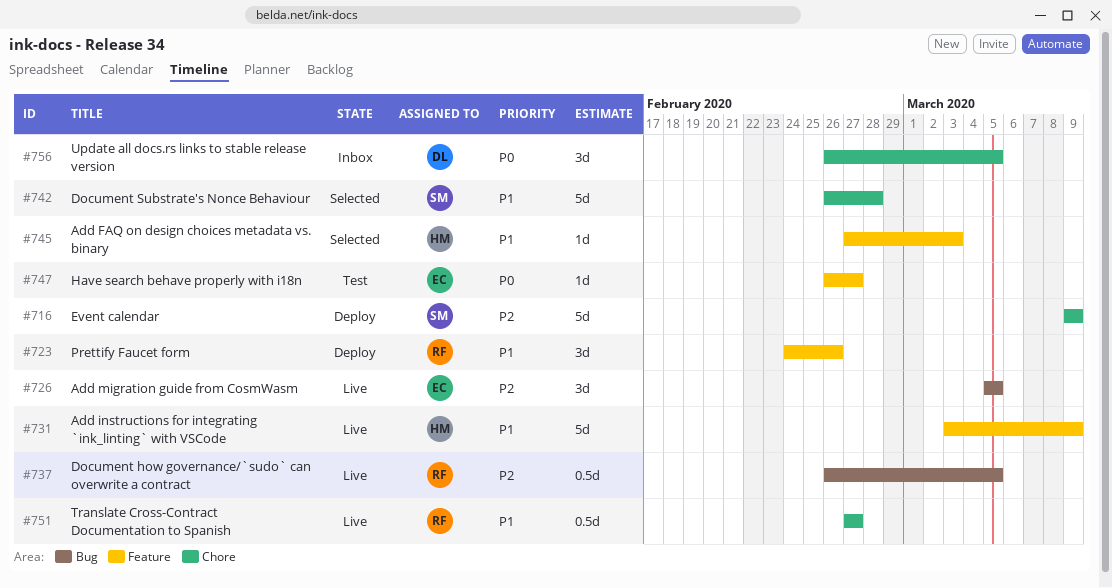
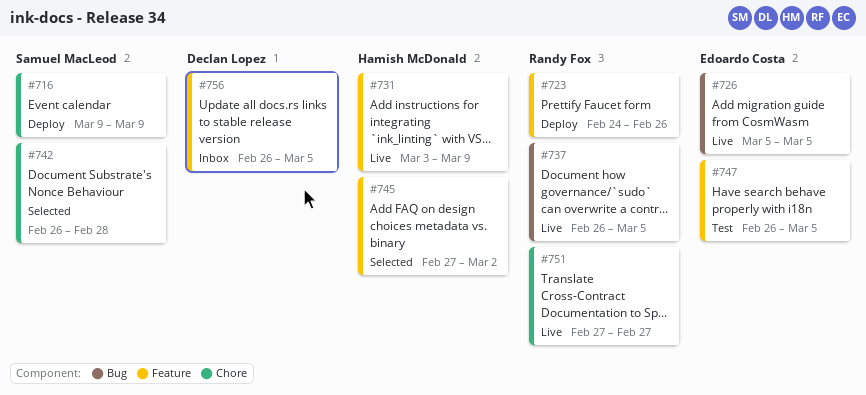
#745, due: Mar 3 -> Mar 2
#747, due: Feb 27 -> Mar 5
#756, label: Chore -> Feature

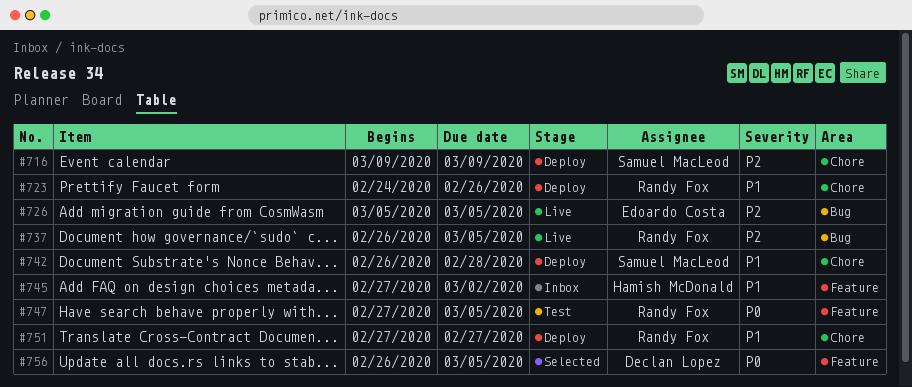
#723, label: Feature -> Chore
#731: present -> none
#742, status: Selected -> Deploy
#745, status: Selected -> Inbox
#747, owner: Edoardo Costa -> Randy Fox
#747, start: Feb 26 -> Feb 27
#751, status: Live -> Deploy
#756, status: Inbox -> Selected

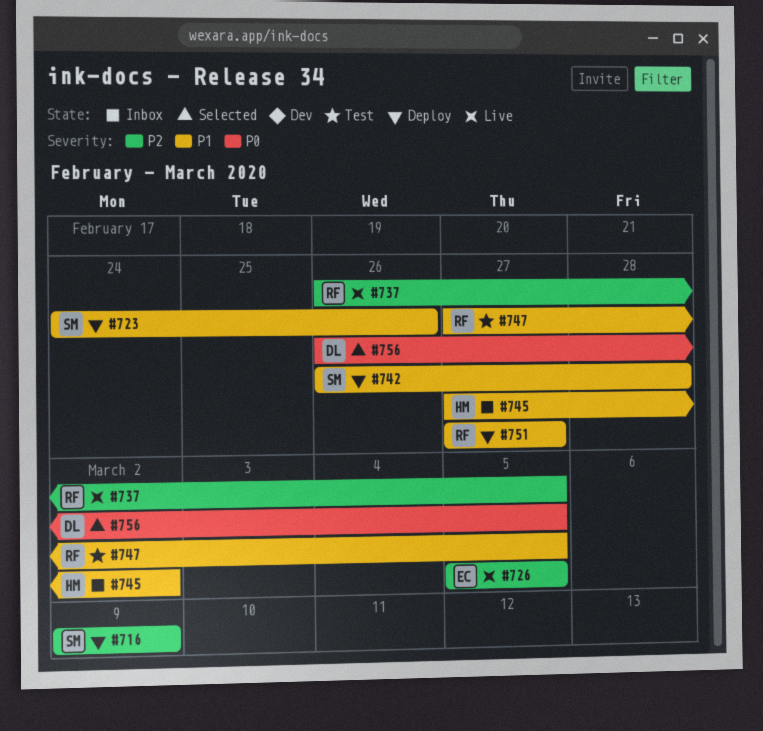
#723, owner: Randy Fox -> Samuel MacLeod
#747, priority: P0 -> P1

